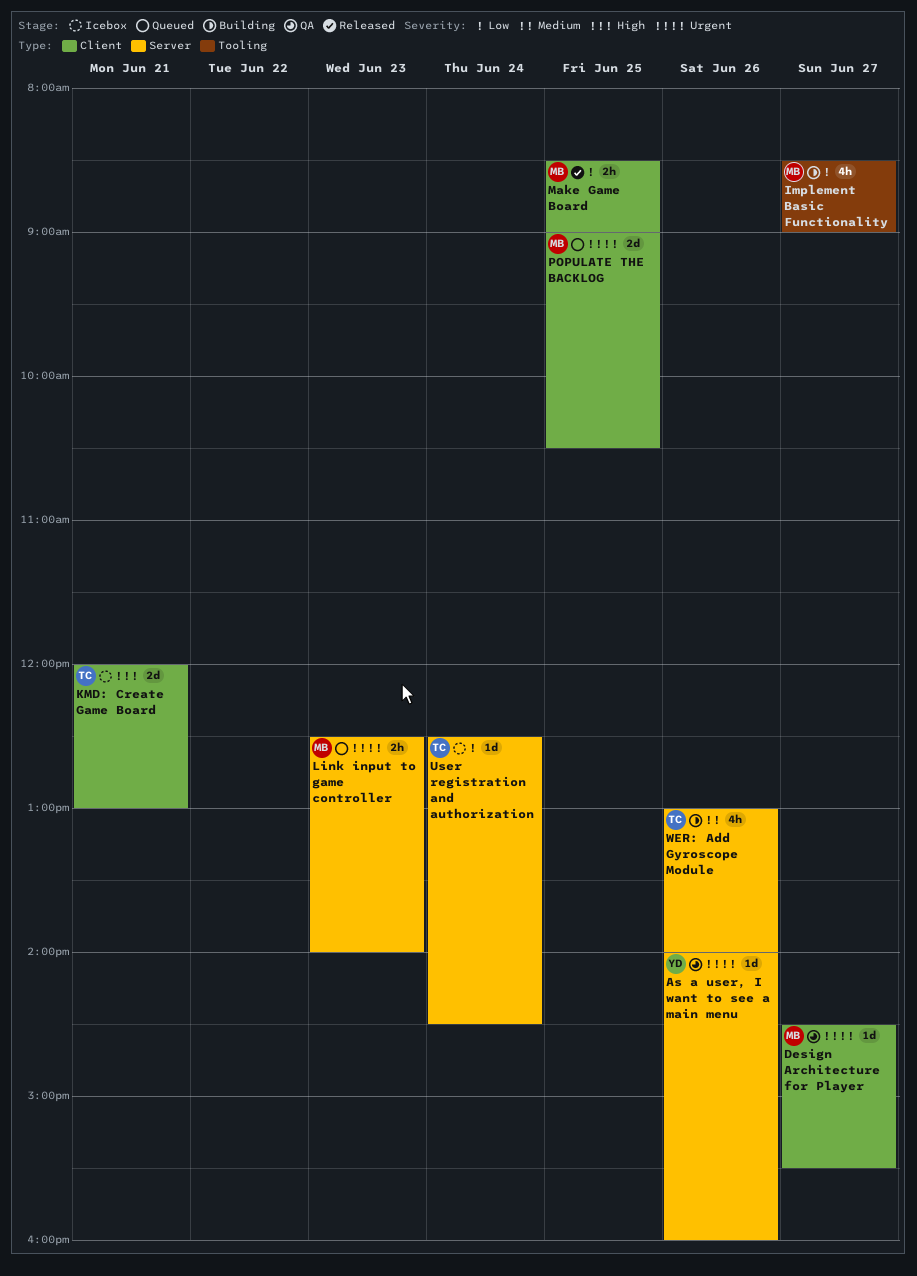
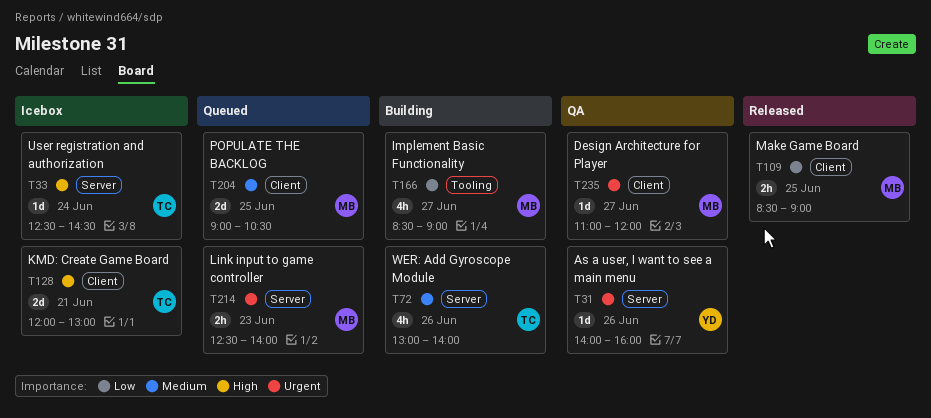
Design Architecture for Player, begins: 14:30 -> 11:00
Design Architecture for Player, ends: 15:30 -> 12:00
POPULATE THE BACKLOG, priority: Urgent -> Medium
User registration and authorization, priority: Low -> High

